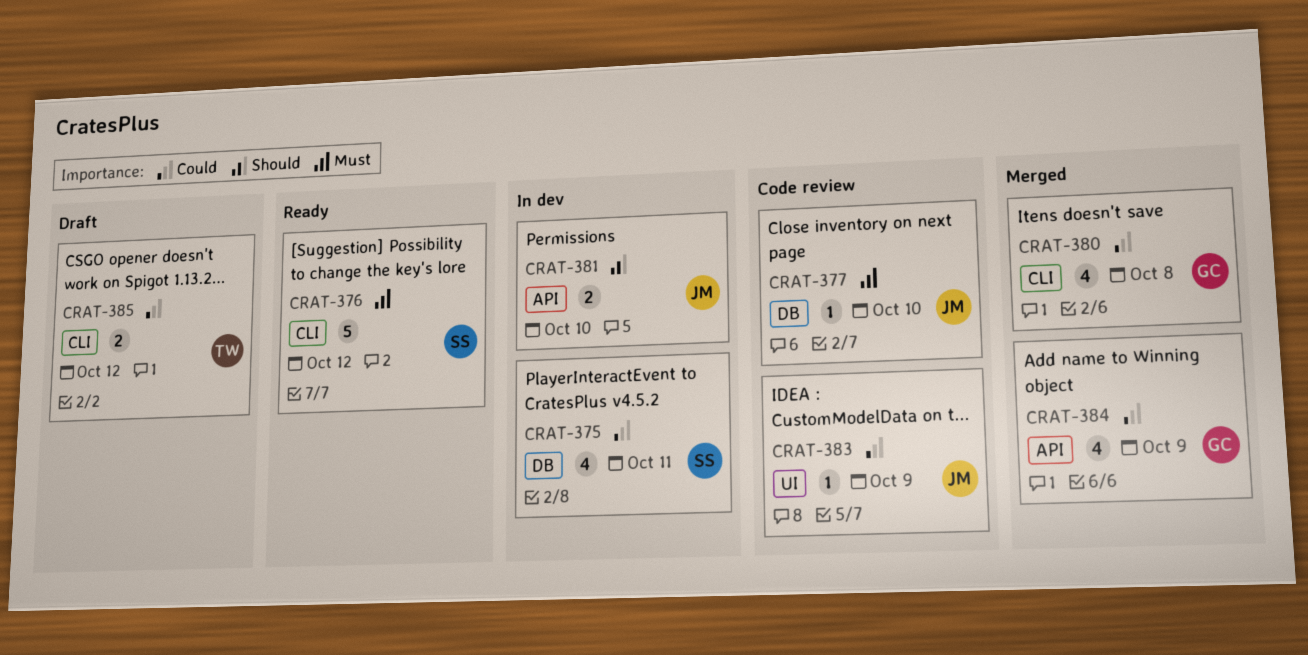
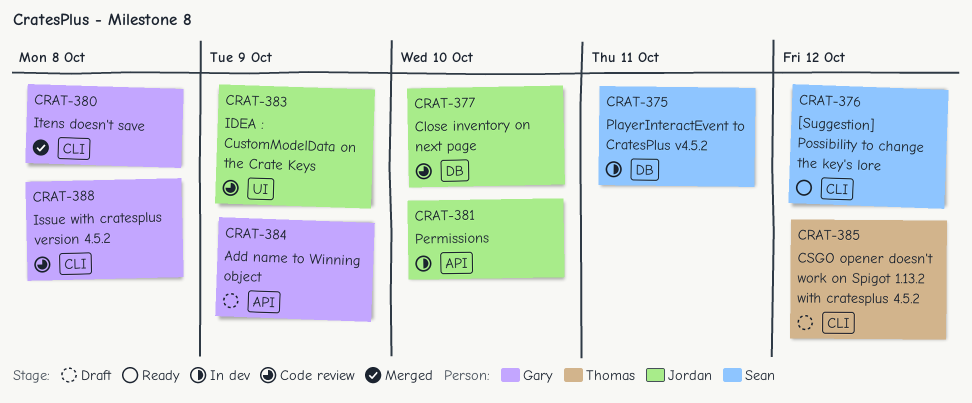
CRAT-384, status: Merged -> Draft
CRAT-388: none -> present

